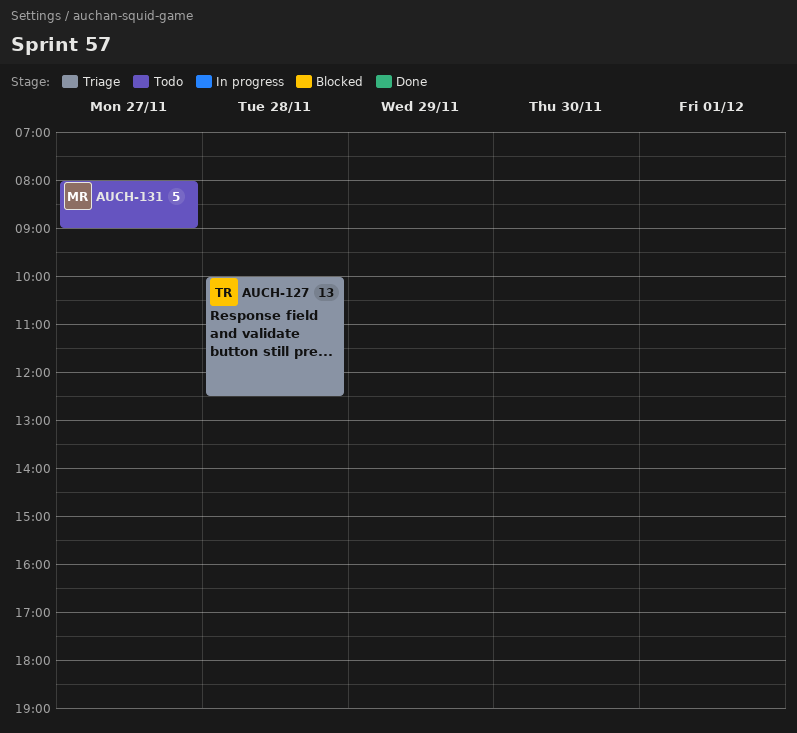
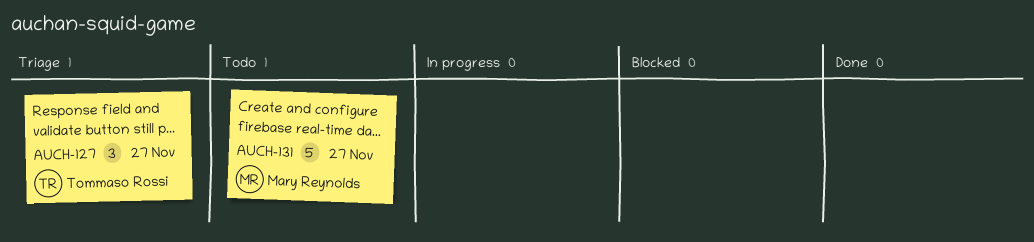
AUCH-127, estimate: 13 -> 3
AUCH-127, day: Nov 28 -> Nov 27

